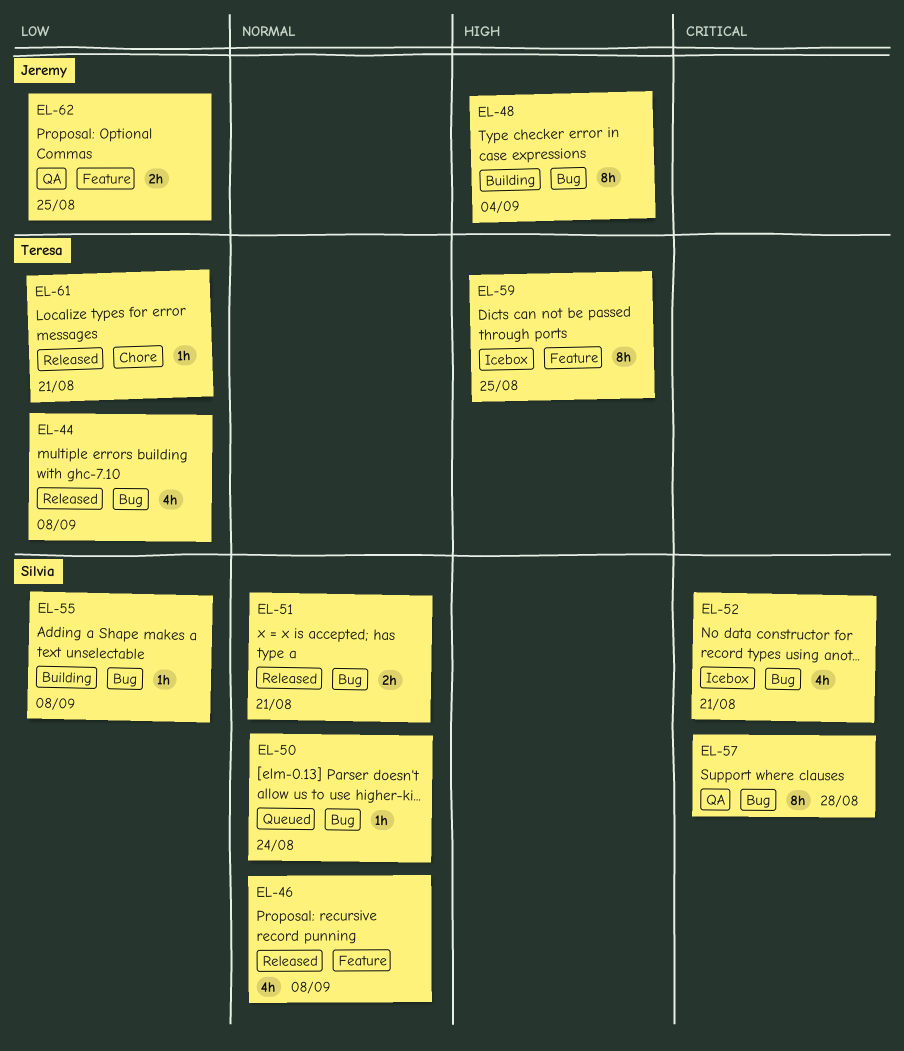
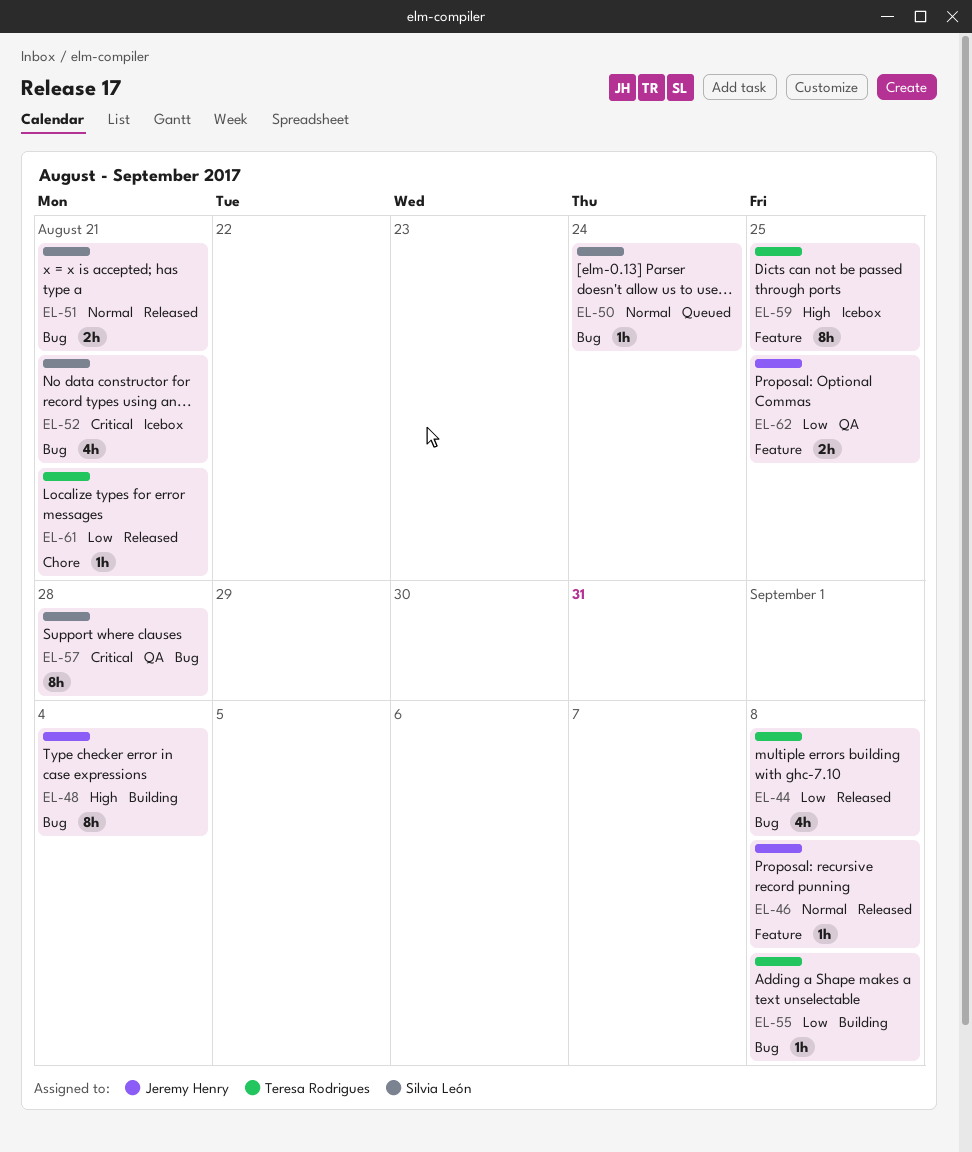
EL-46, owner: Silvia León -> Jeremy Henry
EL-46, estimate: 4h -> 1h
EL-55, owner: Silvia León -> Teresa Rodrigues

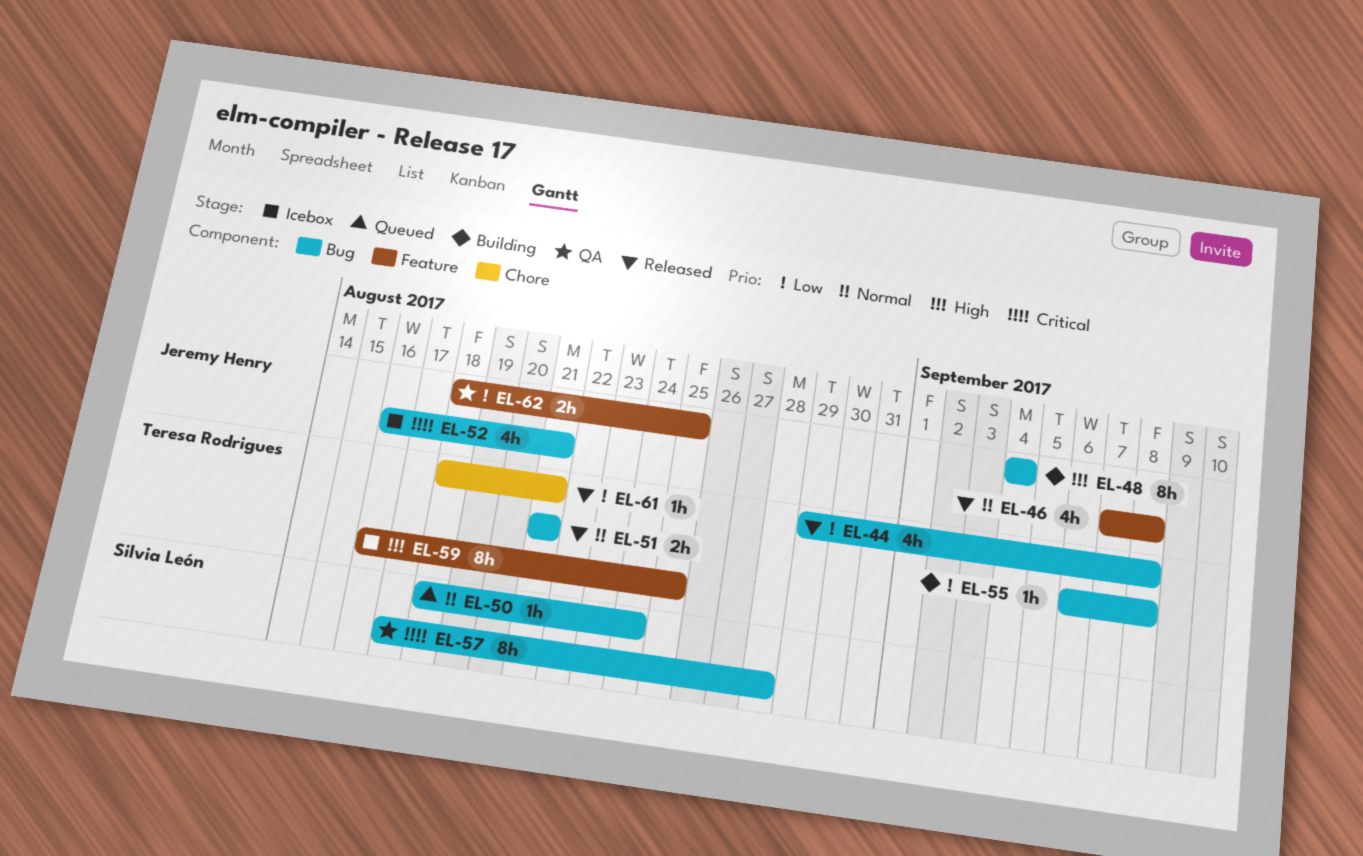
EL-46, estimate: 1h -> 4h
EL-51, owner: Silvia León -> Teresa Rodrigues
EL-52, owner: Silvia León -> Jeremy Henry

